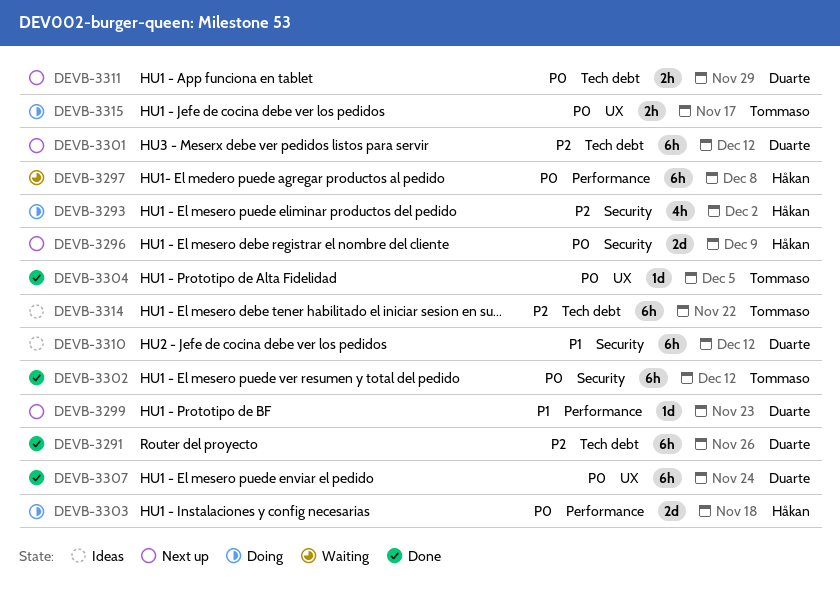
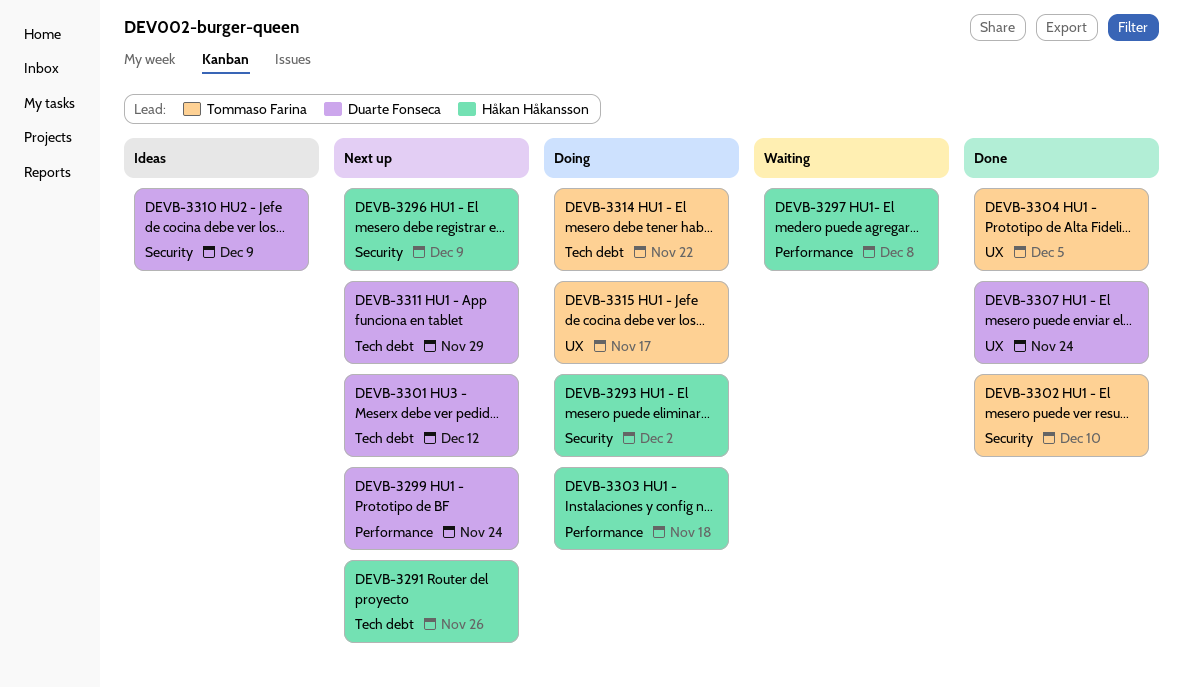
DEVB-3291, status: Done -> Next up
DEVB-3291, owner: Duarte Fonseca -> Håkan Håkansson
DEVB-3299, due: Nov 23 -> Nov 24
DEVB-3302, due: Dec 12 -> Dec 10
DEVB-3310, due: Dec 12 -> Dec 9
DEVB-3314, status: Ideas -> Doing

